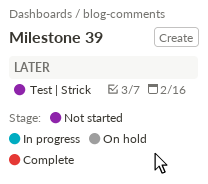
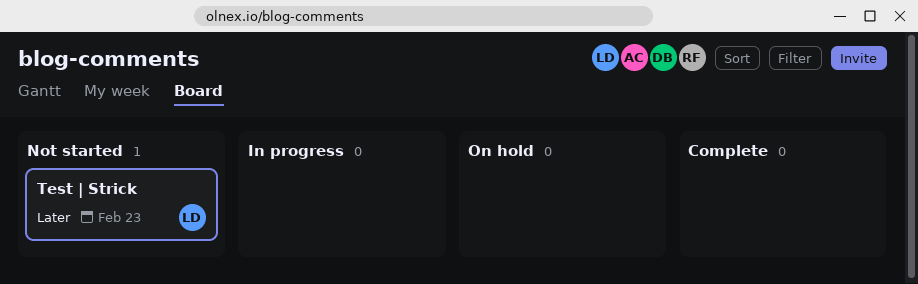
Test | Strick, due: Feb 16 -> Feb 23

